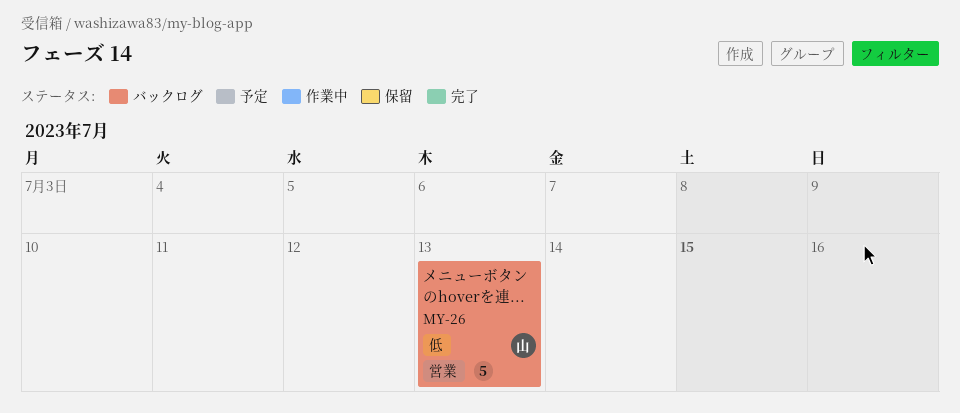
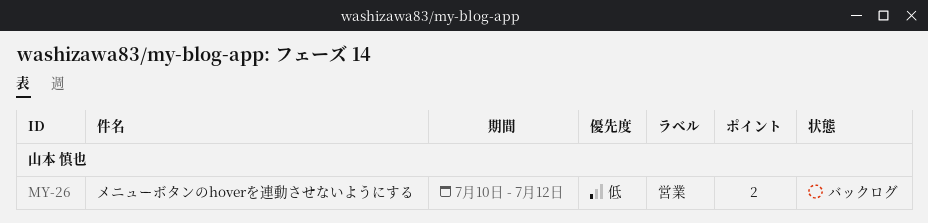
MY-26, estimate: 5 -> 2
MY-26, due: Jul 13 -> Jul 12

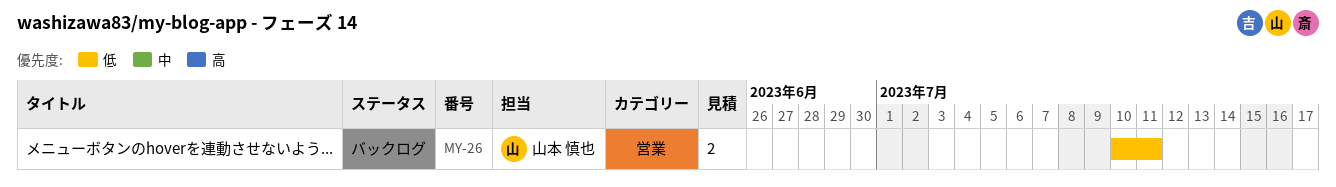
MY-26, due: Jul 12 -> Jul 11

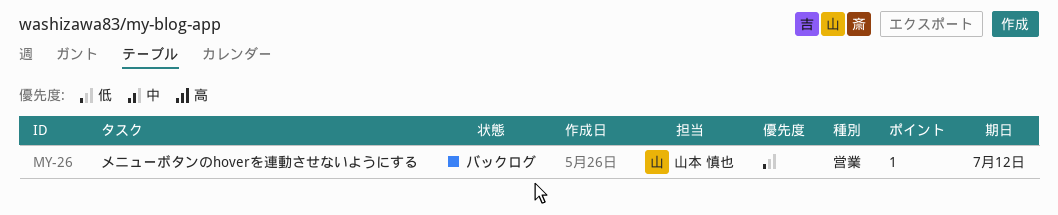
MY-26, estimate: 2 -> 1
MY-26, due: Jul 11 -> Jul 12

